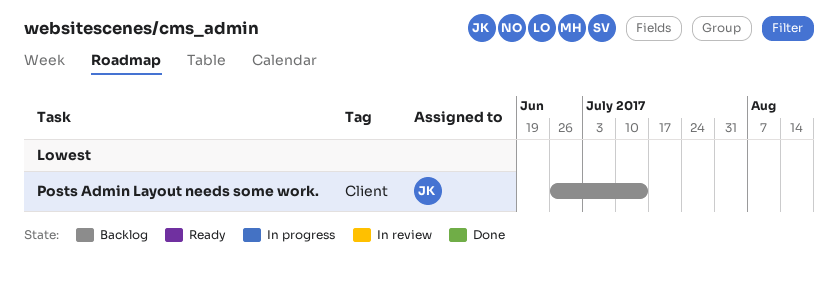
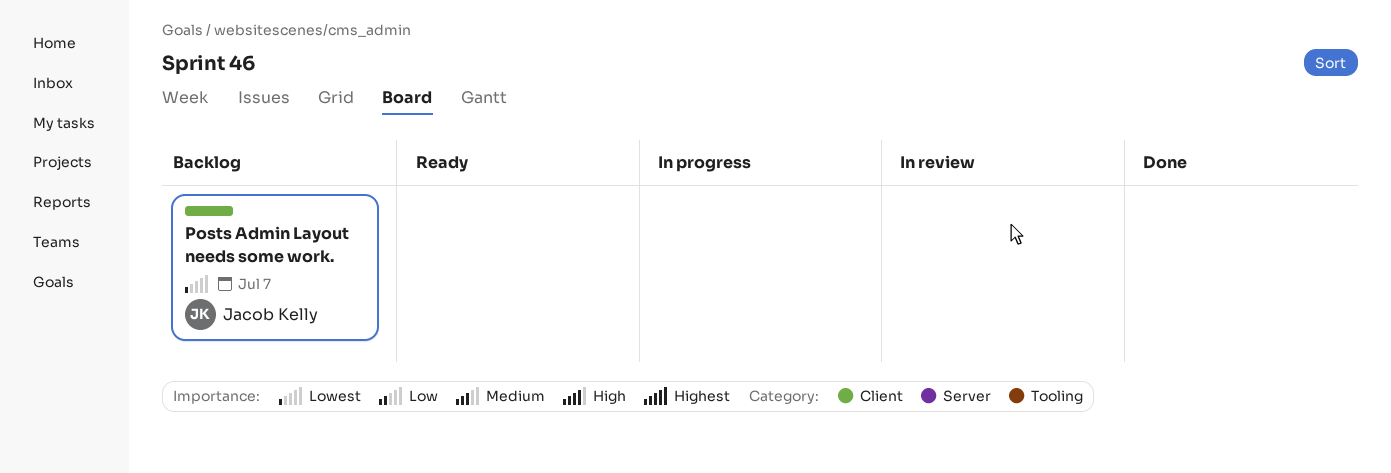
Posts Admin Layout needs some work., due: Jul 14 -> Jul 7

